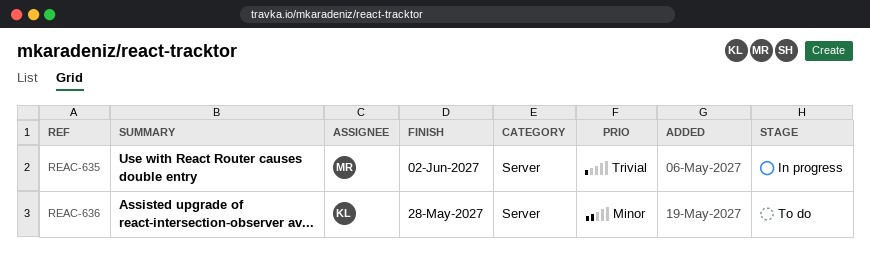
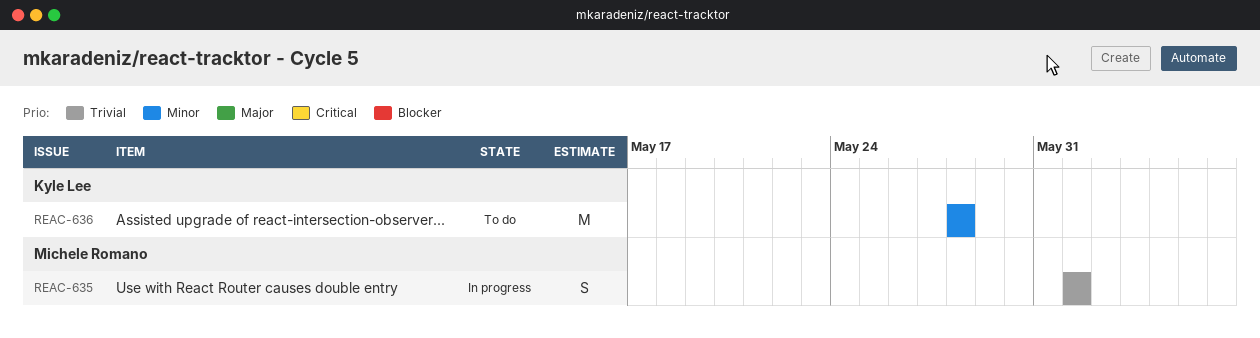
REAC-635, due: Jun 2 -> Jun 1

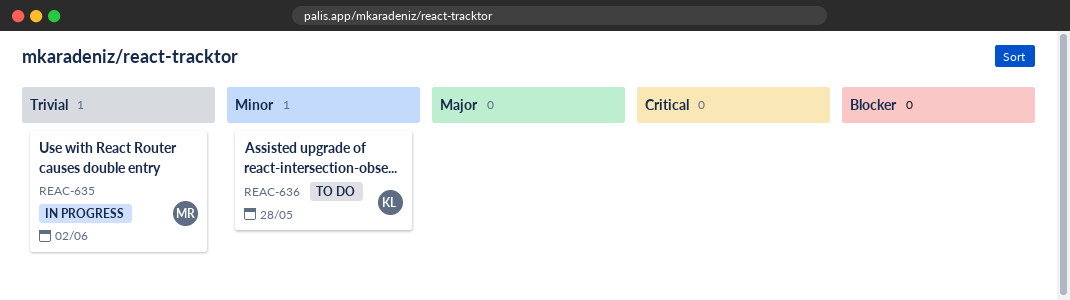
REAC-635, due: Jun 1 -> Jun 2

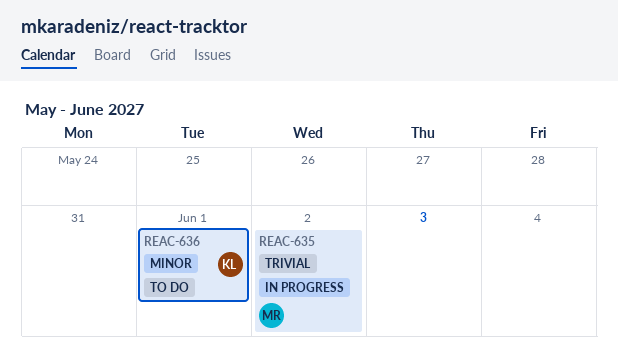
REAC-636, due: May 28 -> Jun 1

